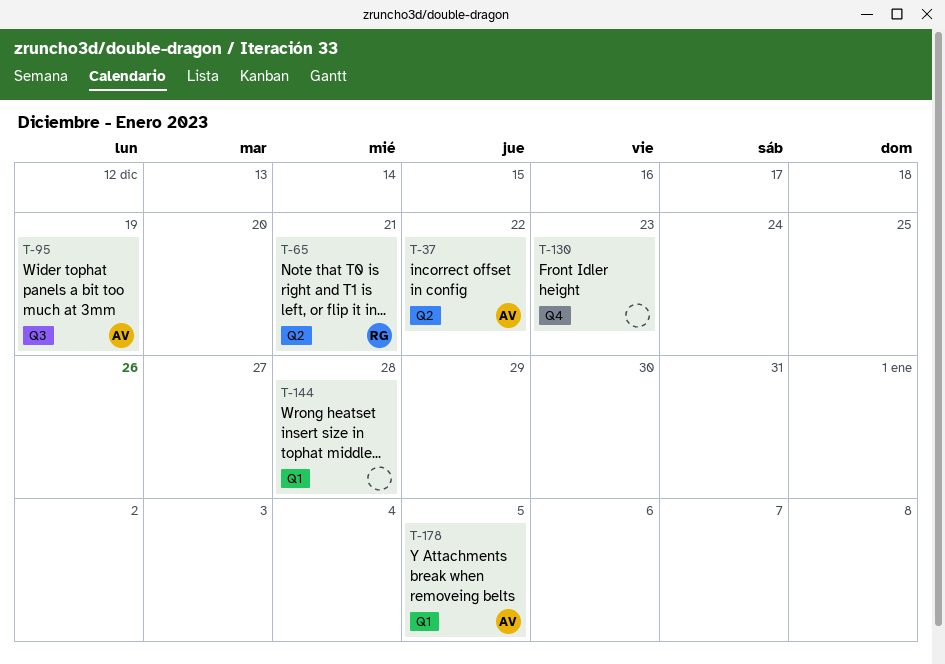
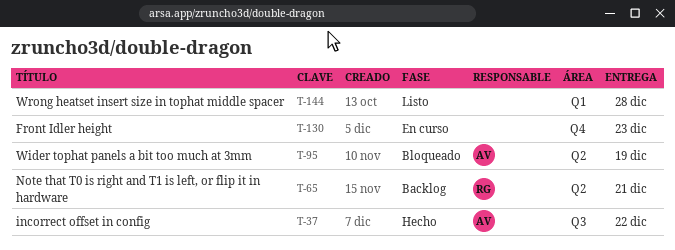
T-37, label: Q2 -> Q3
T-95, label: Q3 -> Q2
T-178: present -> none

